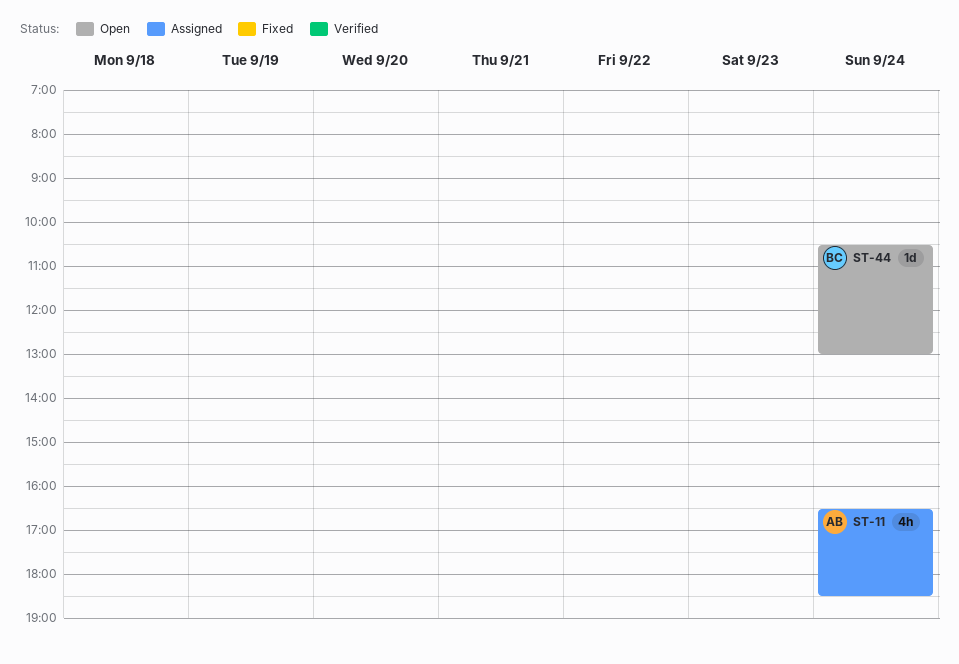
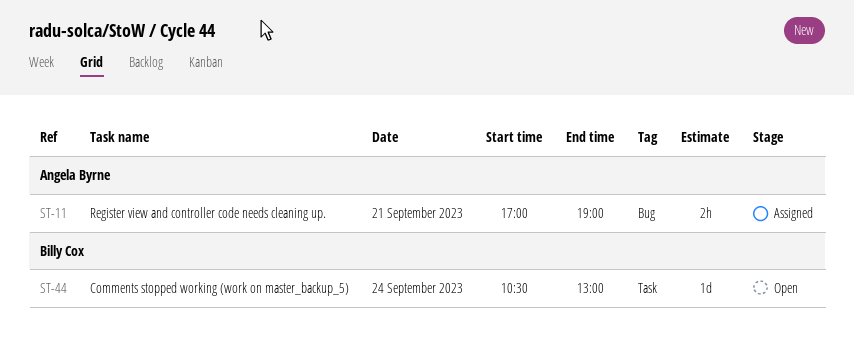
ST-11, estimate: 4h -> 2h
ST-11, day: Sep 24 -> Sep 21
ST-11, begins: 16:30 -> 17:00
ST-11, ends: 18:30 -> 19:00

